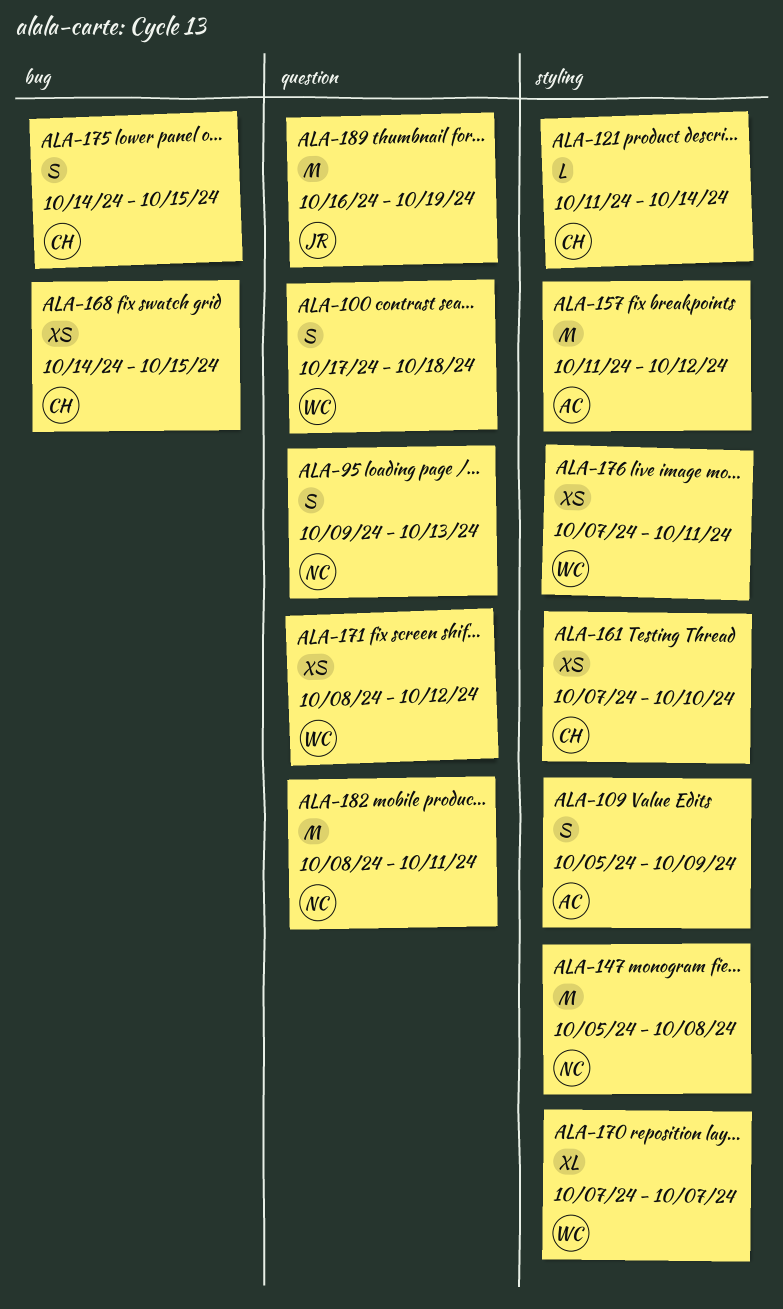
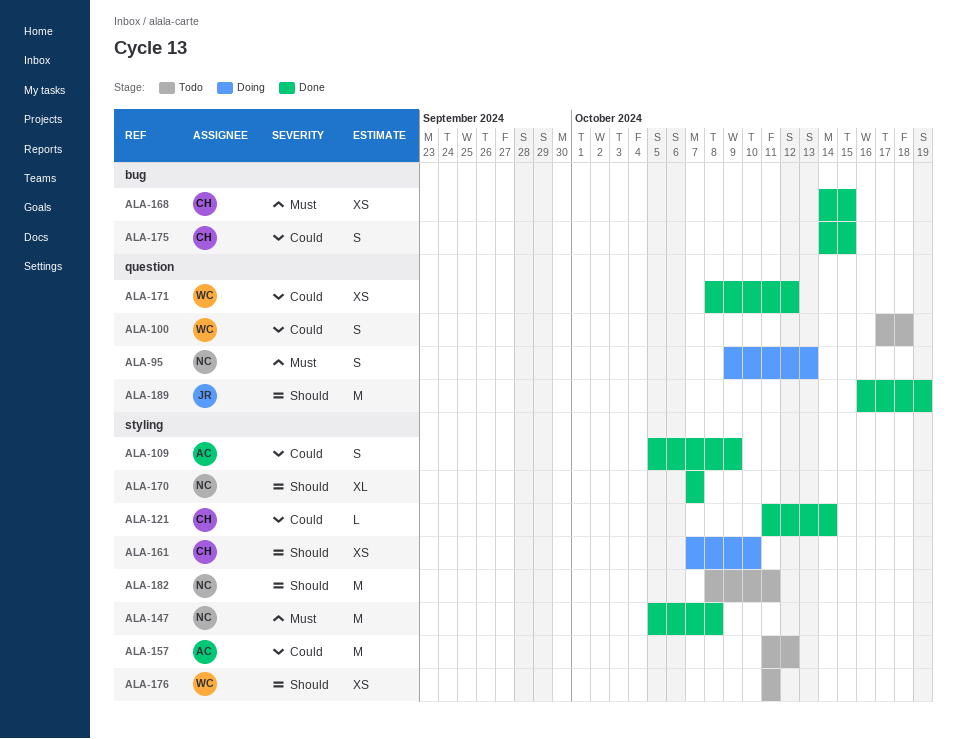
ALA-170, owner: WC -> NC
ALA-176, start: Oct 7 -> Oct 11
ALA-182, label: question -> styling

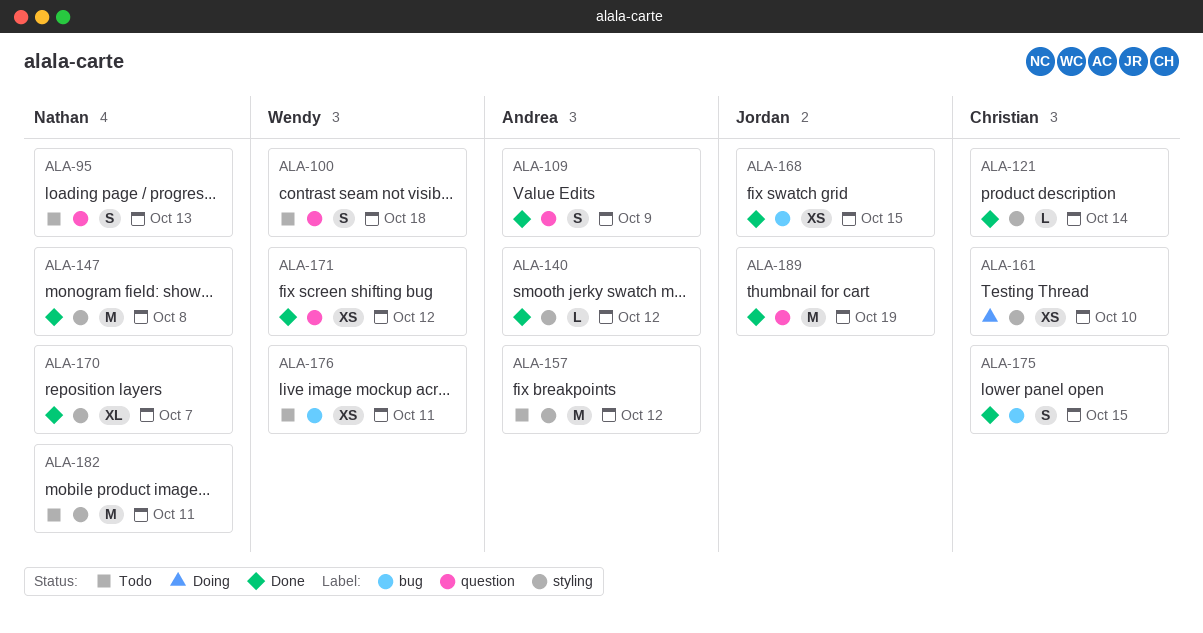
ALA-95, status: Doing -> Todo
ALA-109, label: styling -> question
ALA-140: none -> present
ALA-168, owner: Christian -> Jordan
ALA-176, label: styling -> bug

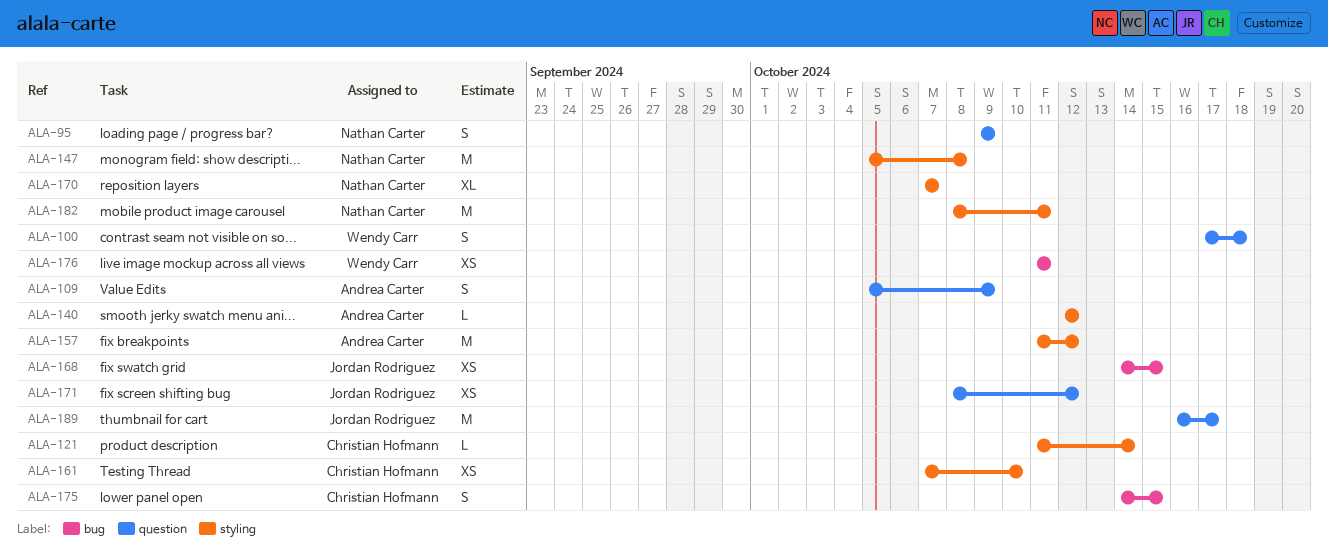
ALA-95, due: Oct 13 -> Oct 9
ALA-171, owner: Wendy Carr -> Jordan Rodriguez
ALA-189, due: Oct 19 -> Oct 17

